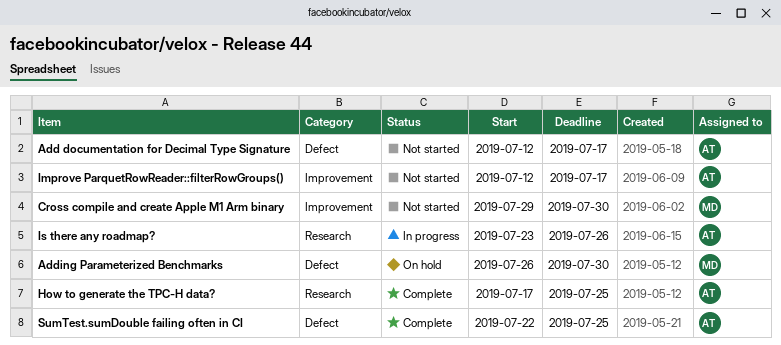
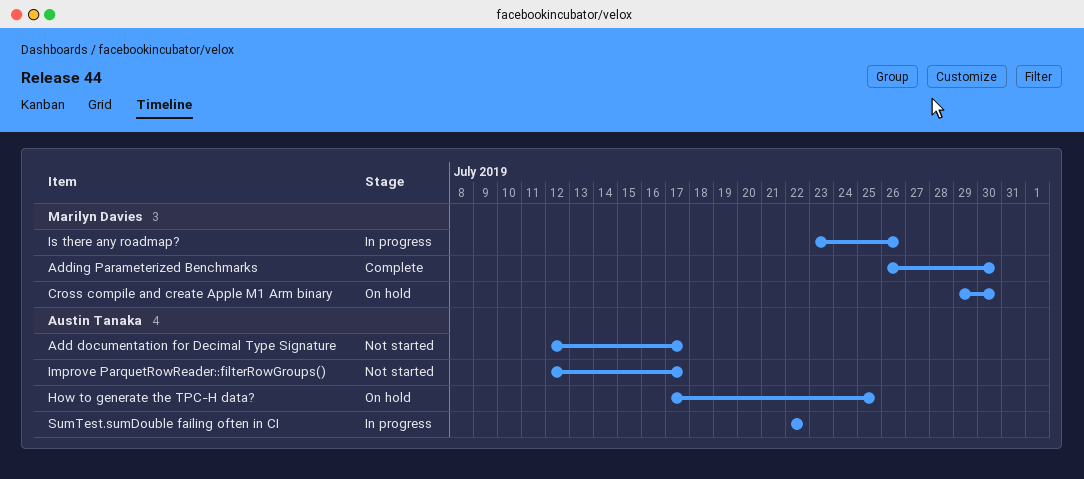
Adding Parameterized Benchmarks, status: On hold -> Complete
Cross compile and create Apple M1 Arm binary, status: Not started -> On hold
How to generate the TPC-H data?, status: Complete -> On hold
Is there any roadmap?, owner: Austin Tanaka -> Marilyn Davies
SumTest.sumDouble failing often in CI, status: Complete -> In progress
SumTest.sumDouble failing often in CI, due: Jul 25 -> Jul 22

